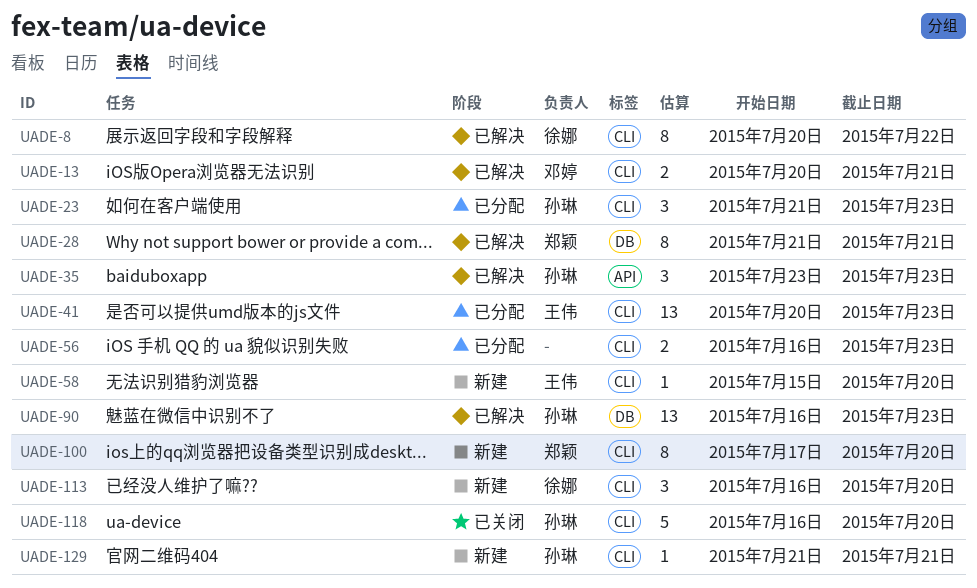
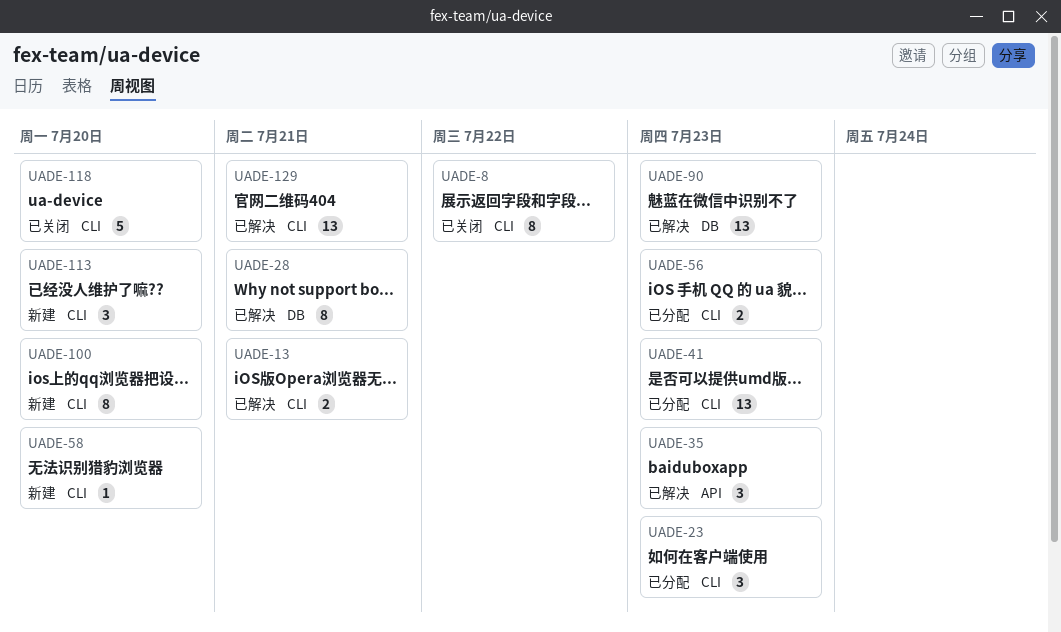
UADE-8, status: 已解决 -> 已关闭
UADE-129, status: 新建 -> 已解决
UADE-129, estimate: 1 -> 13

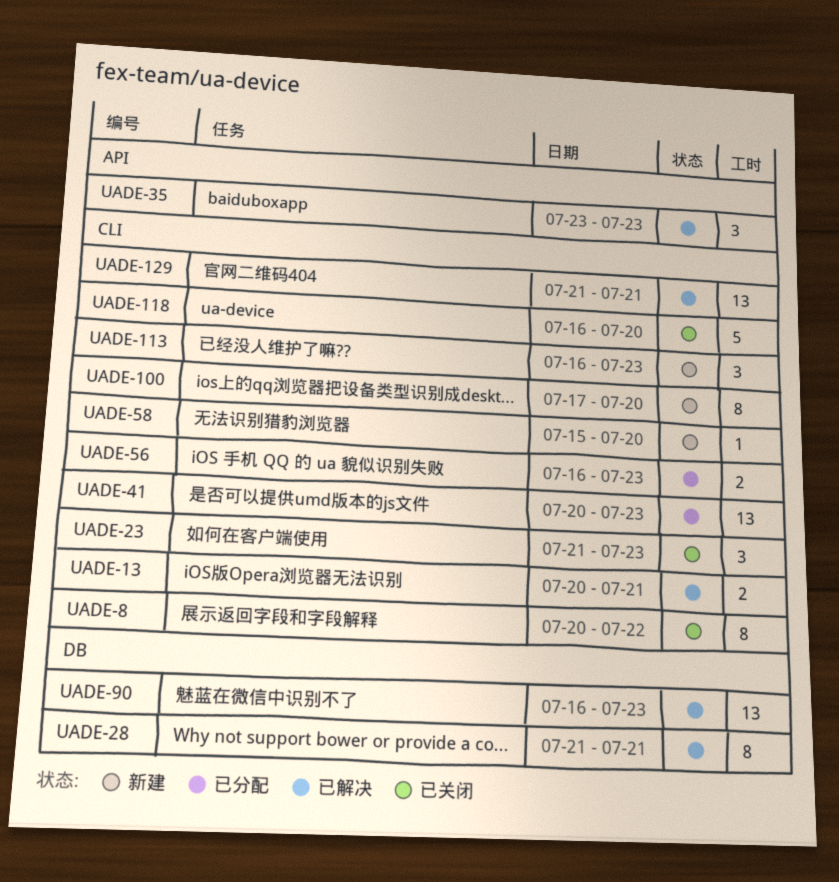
UADE-23, status: 已分配 -> 已关闭
UADE-113, due: Jul 20 -> Jul 23

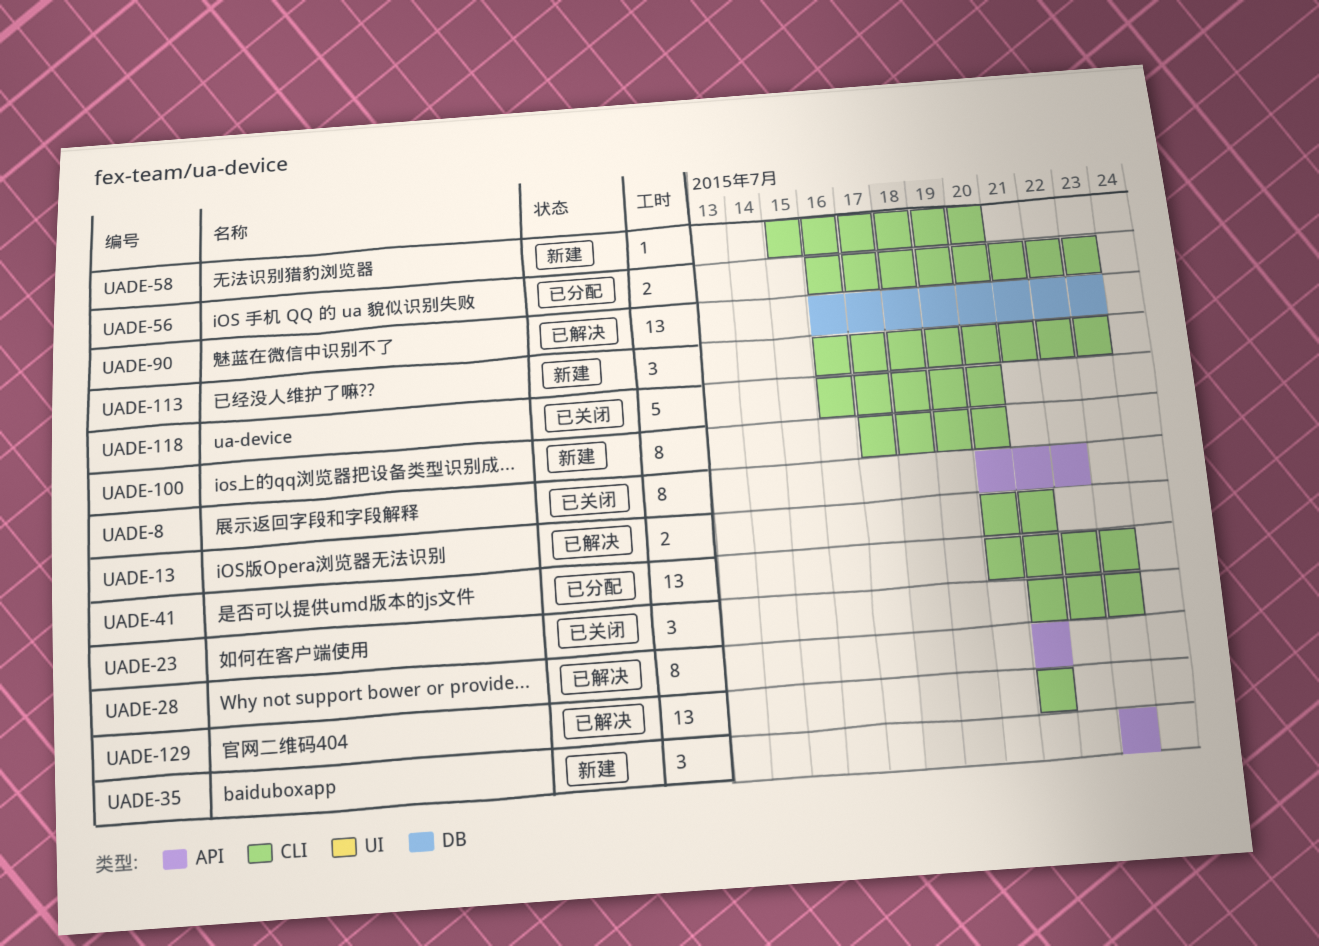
UADE-8, label: CLI -> API
UADE-28, label: DB -> API
UADE-35, status: 已解决 -> 新建

